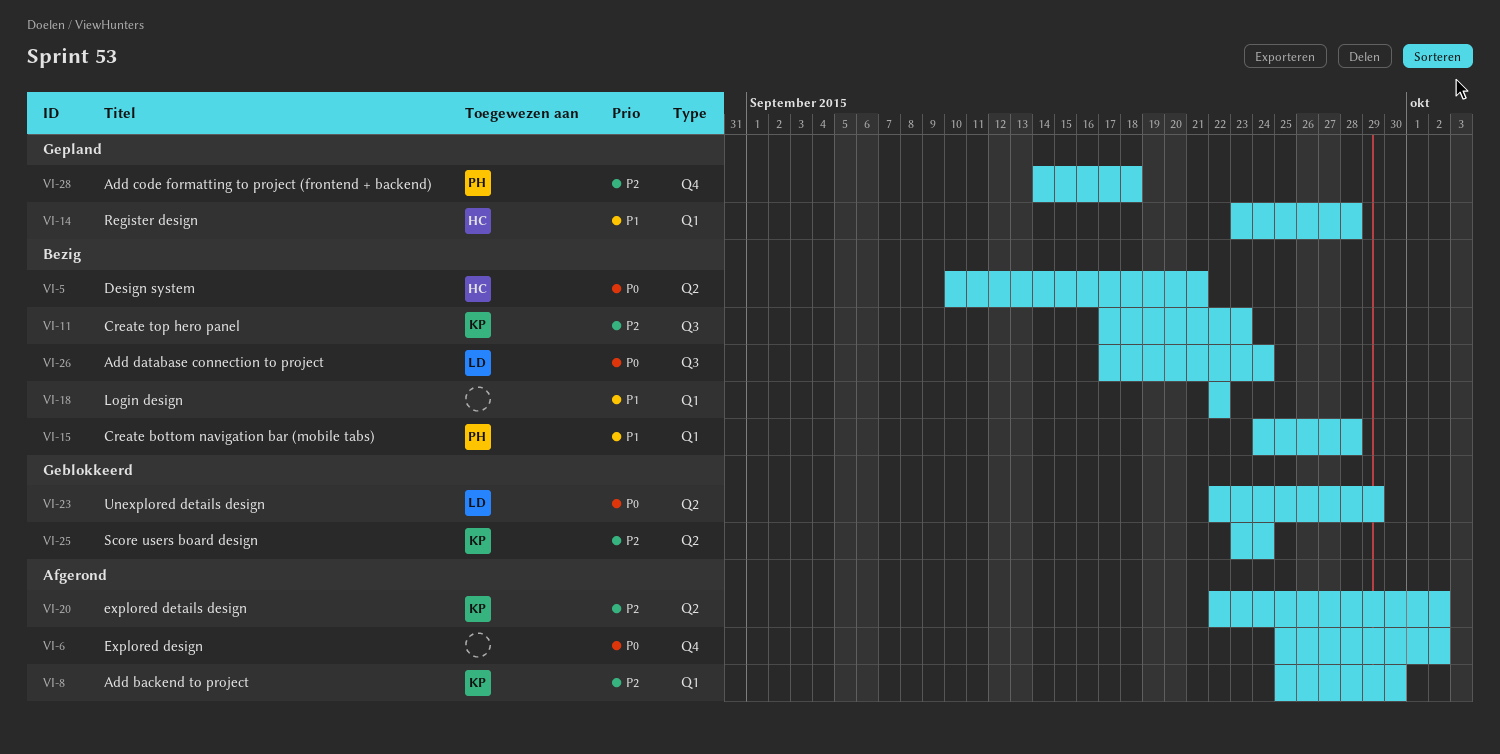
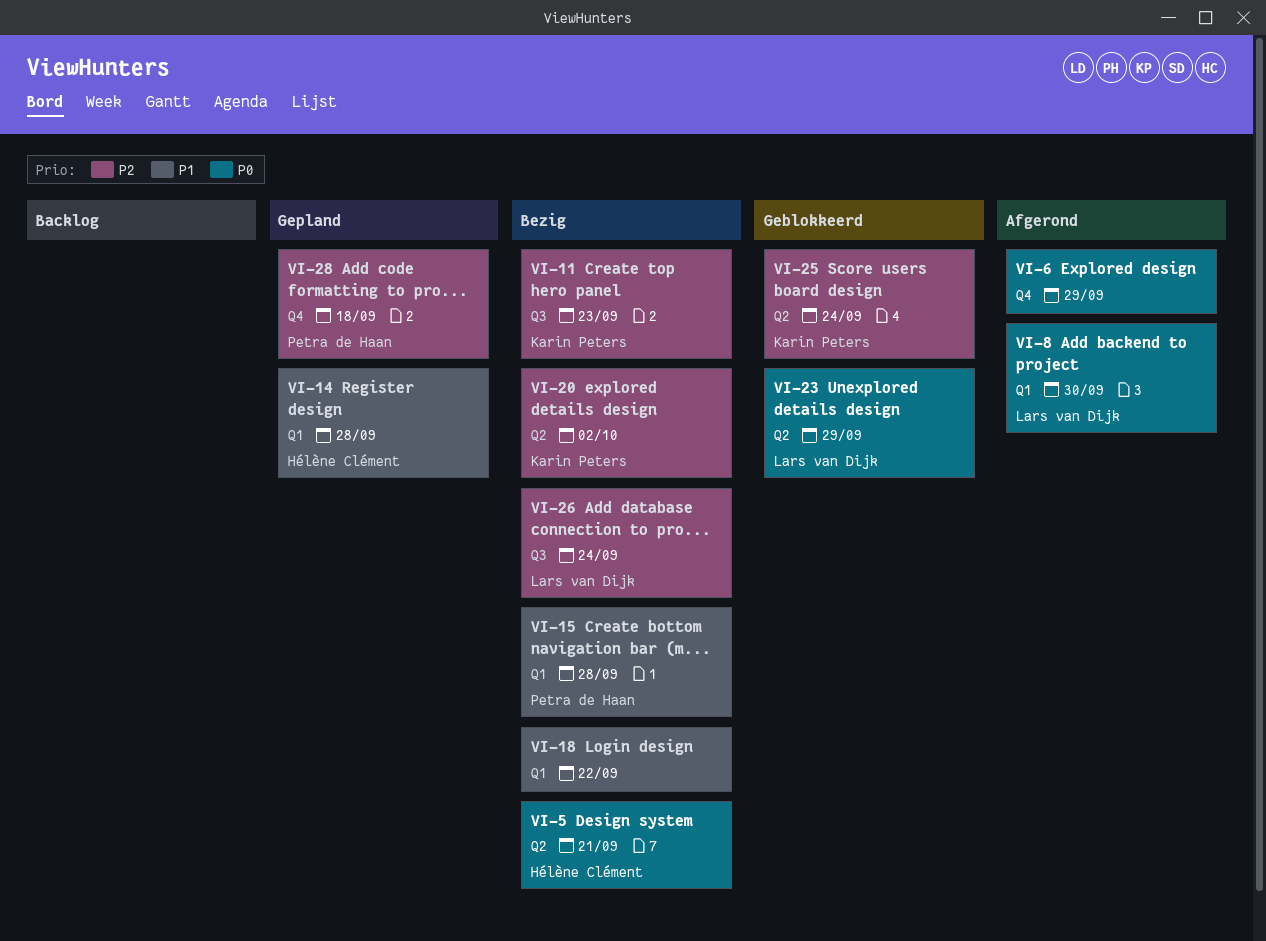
VI-6, due: Oct 2 -> Sep 29
VI-8, owner: Karin Peters -> Lars van Dijk
VI-8, priority: P2 -> P0
VI-20, status: Afgerond -> Bezig
VI-26, priority: P0 -> P2

